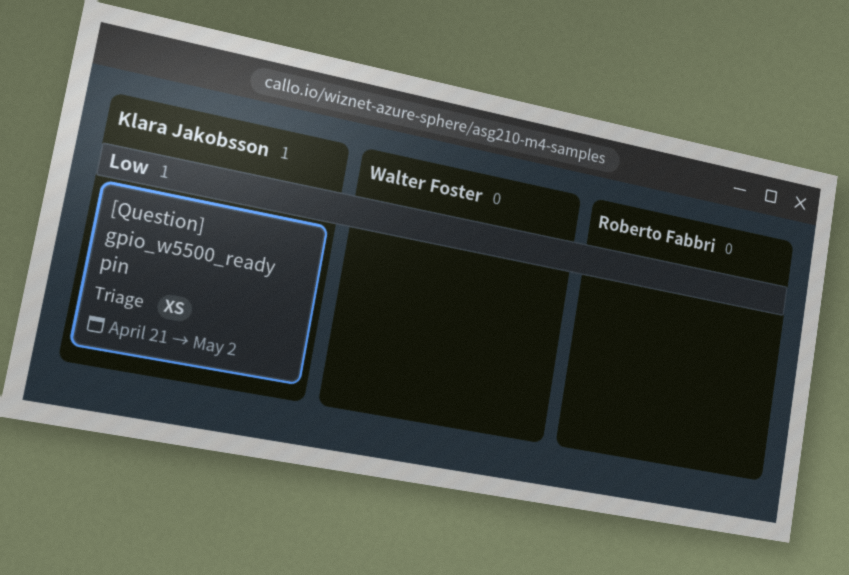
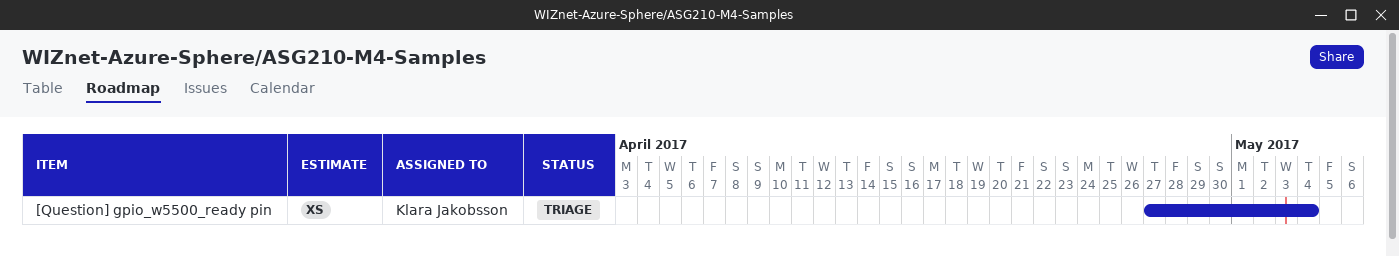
[Question] gpio_w5500_ready pin, start: Apr 21 -> Apr 27
[Question] gpio_w5500_ready pin, due: May 2 -> May 4

